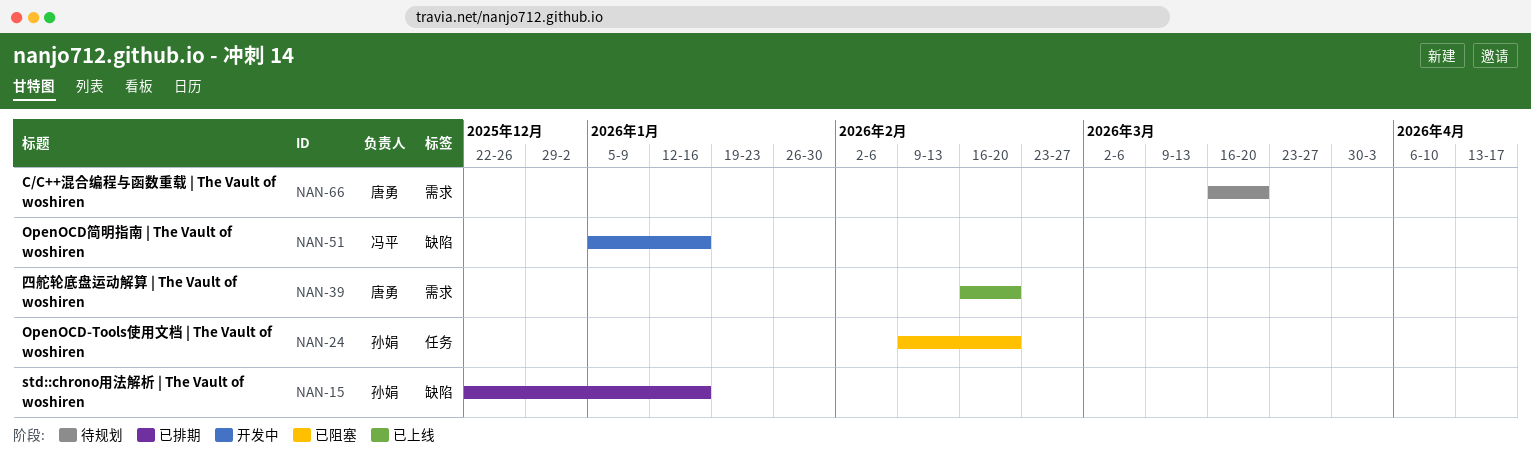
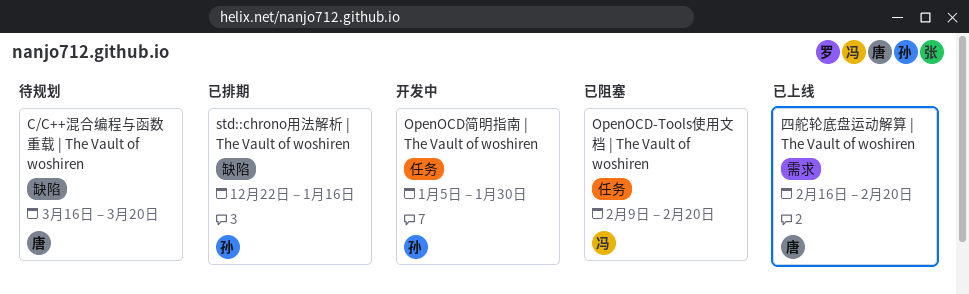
C/C++混合编程与函数重载 | The Vault of woshiren, label: 需求 -> 缺陷
OpenOCD-Tools使用文档 | The Vault of woshiren, owner: 孙娟 -> 冯平
OpenOCD简明指南 | The Vault of woshiren, owner: 冯平 -> 孙娟
OpenOCD简明指南 | The Vault of woshiren, label: 缺陷 -> 任务
OpenOCD简明指南 | The Vault of woshiren, due: Jan 16 -> Jan 30

